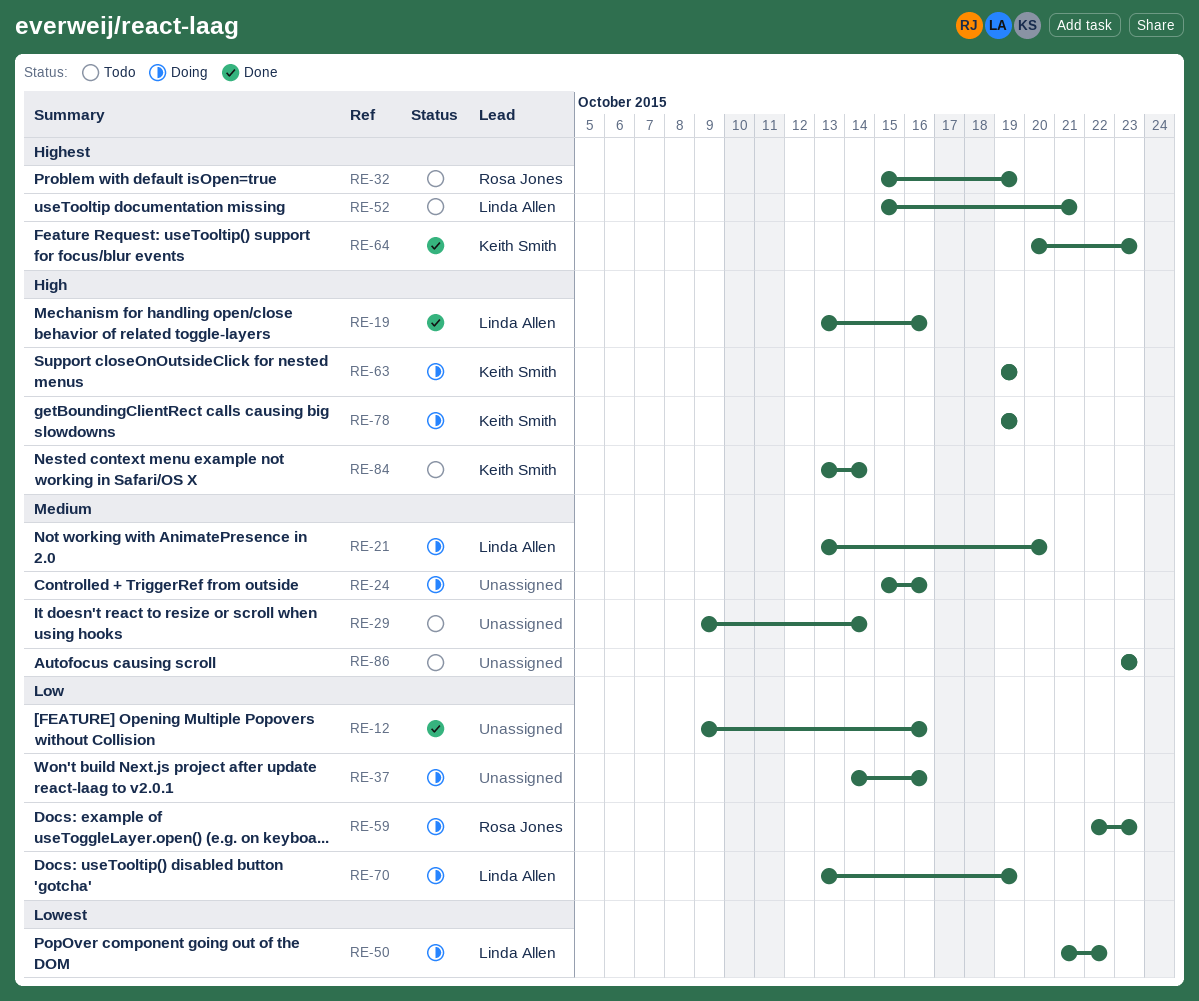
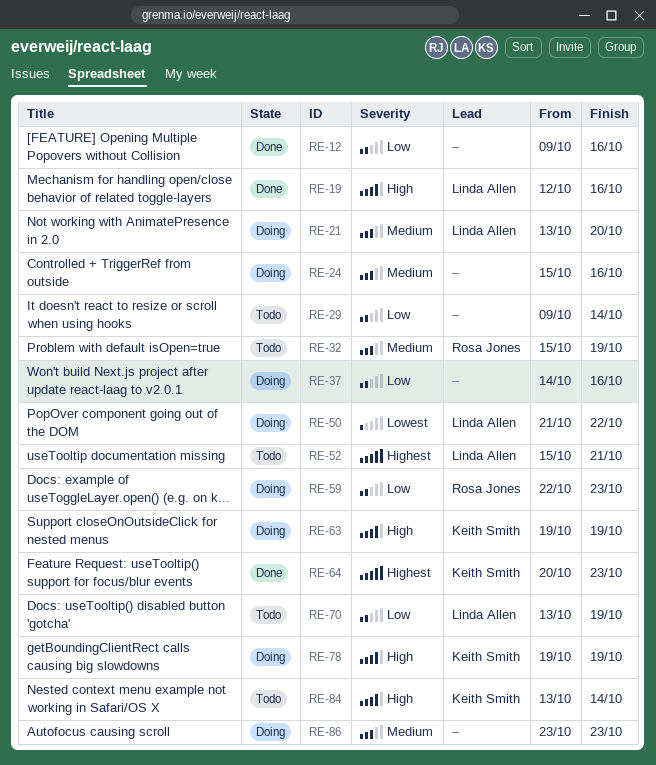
RE-19, start: Oct 13 -> Oct 12
RE-29, priority: Medium -> Low
RE-32, priority: Highest -> Medium
RE-70, status: Doing -> Todo
RE-86, status: Todo -> Doing

